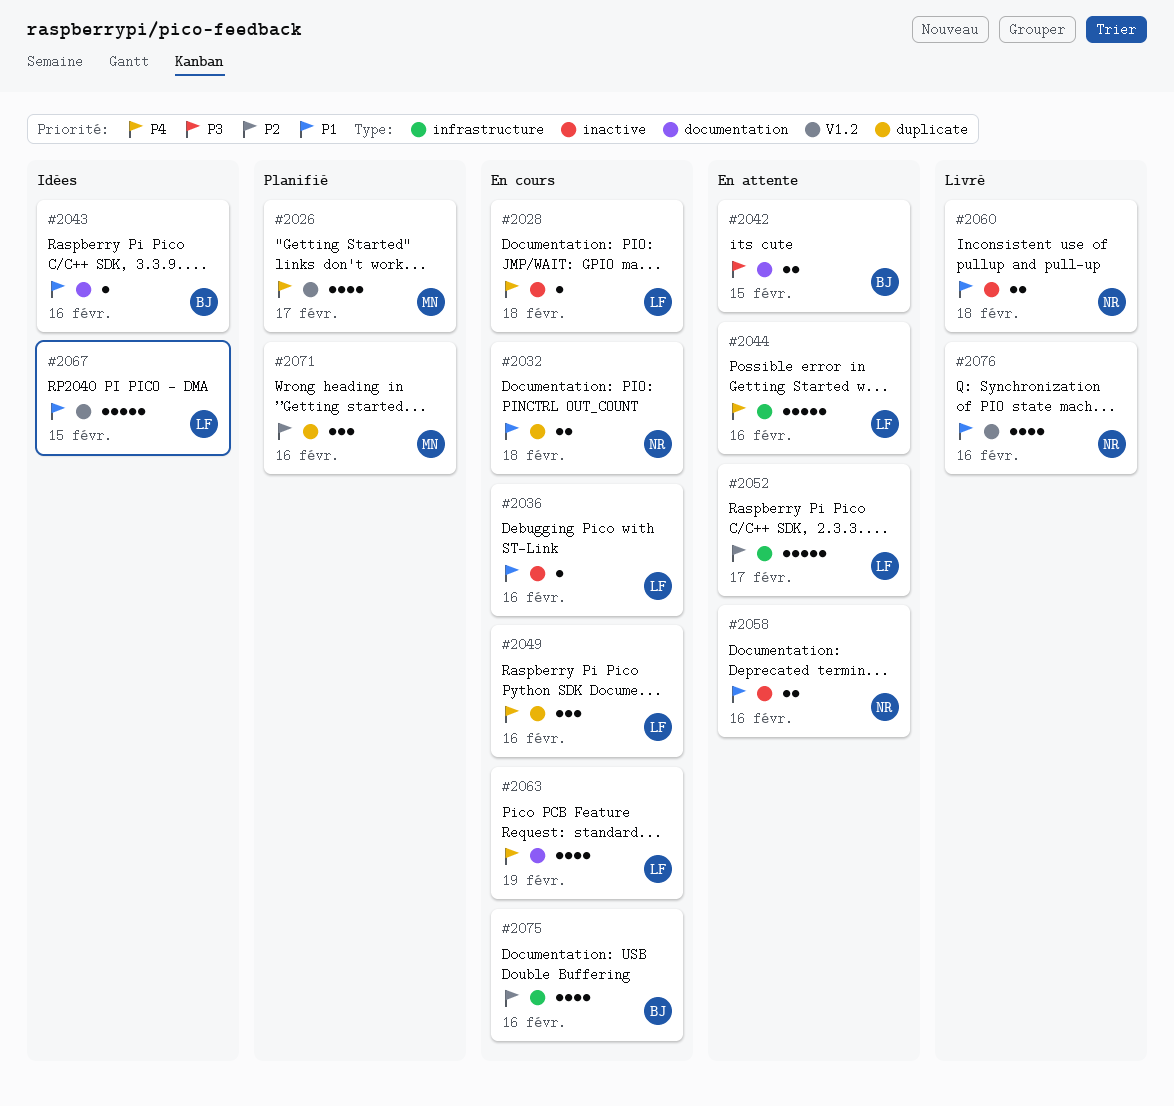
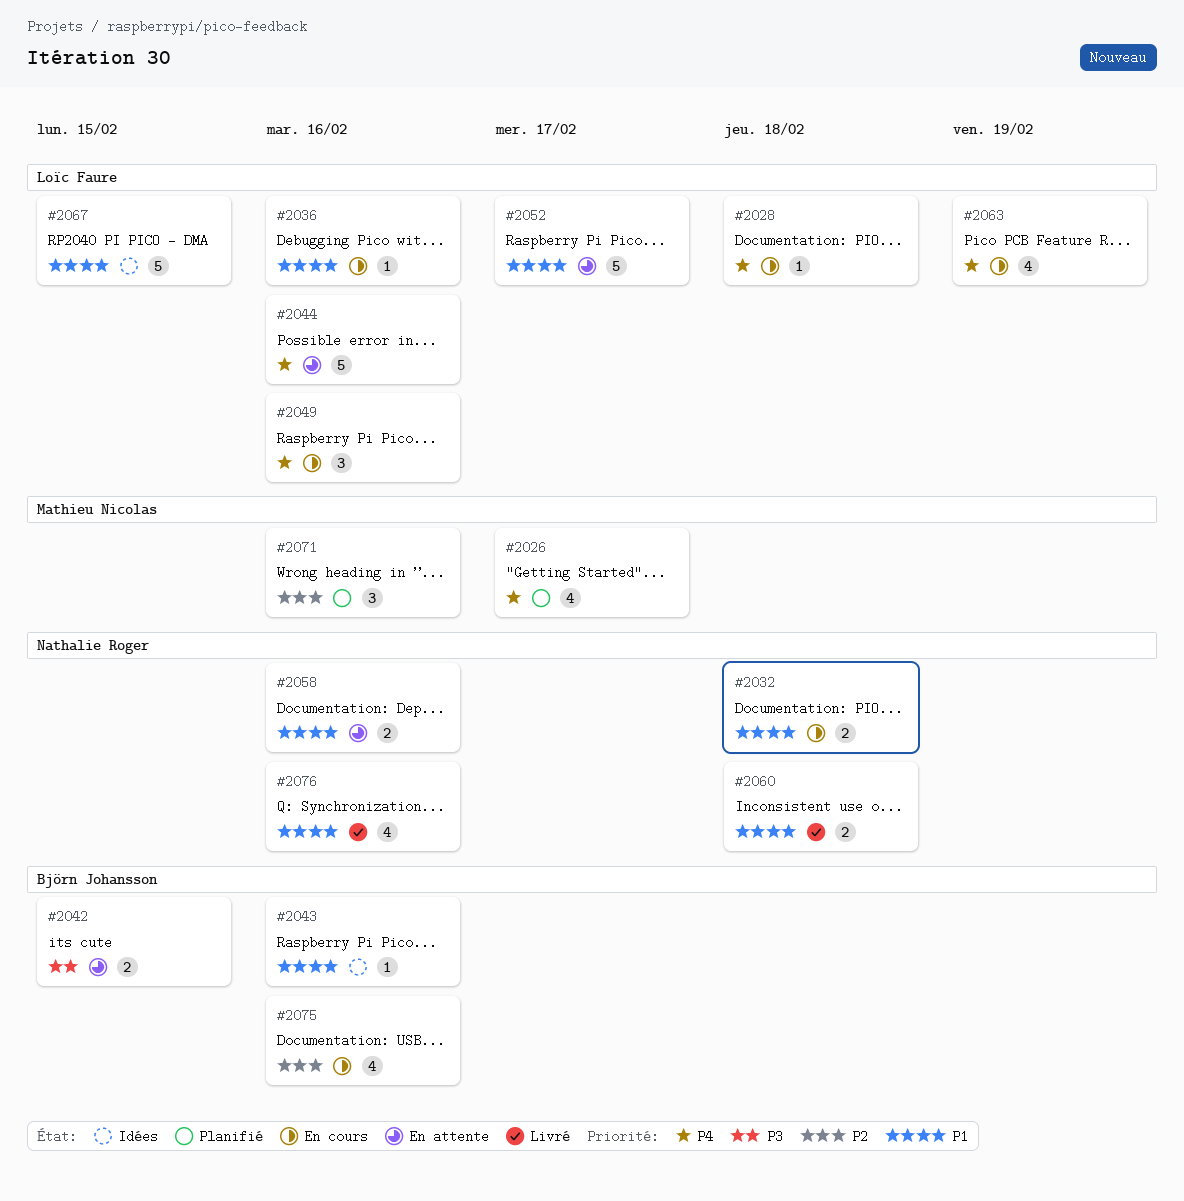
#2052, priority: P2 -> P1

